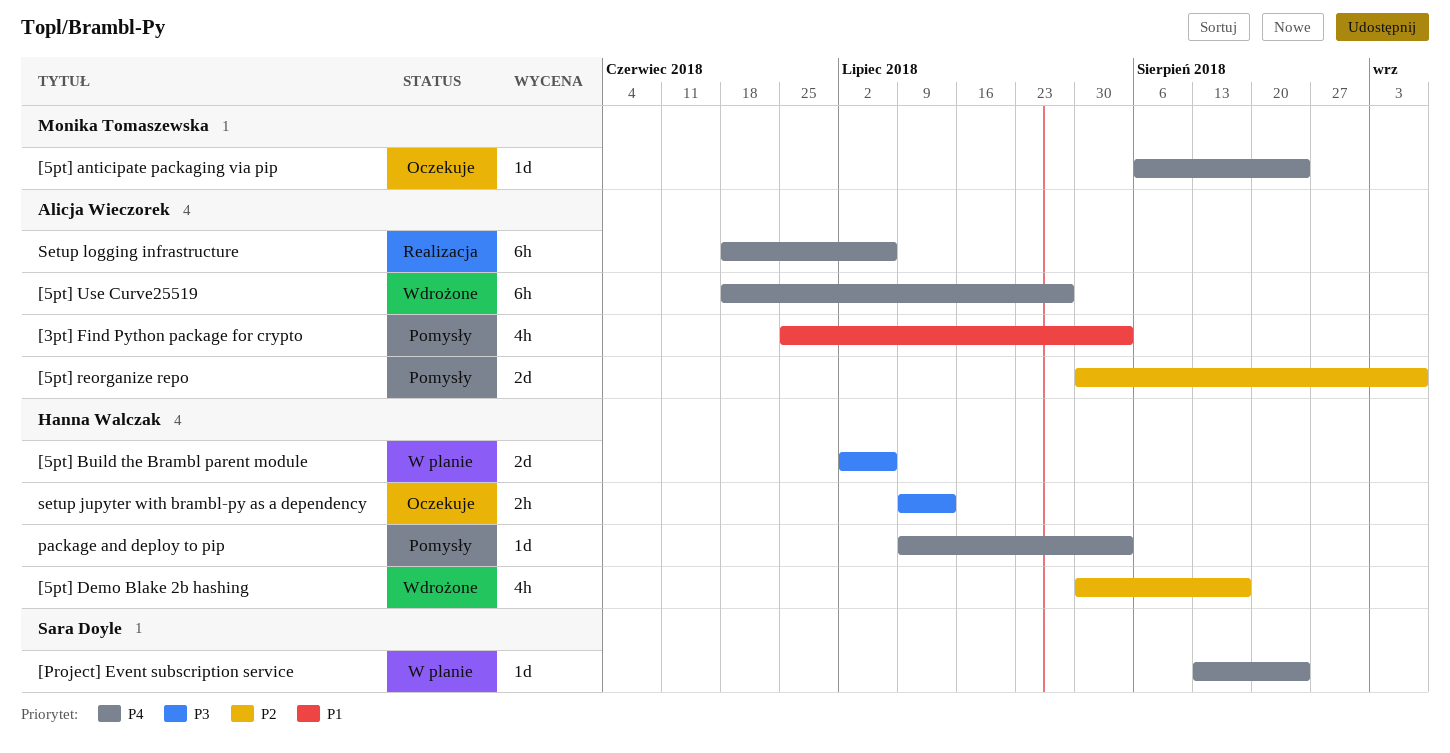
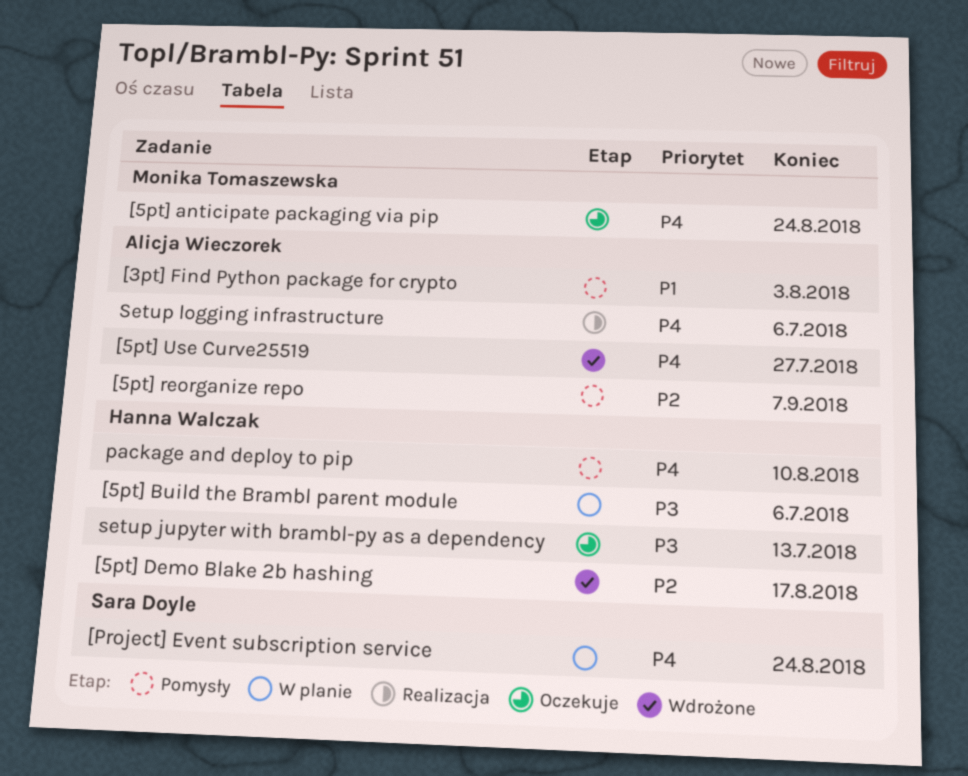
package and deploy to pip, due: Aug 3 -> Aug 10

